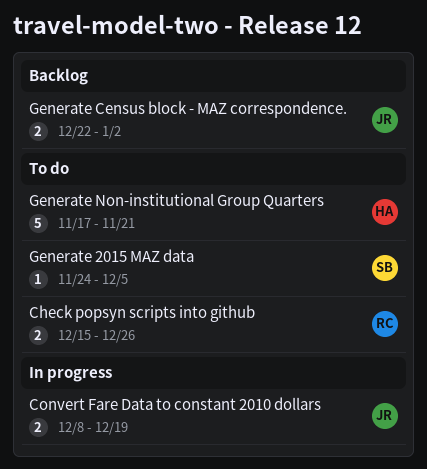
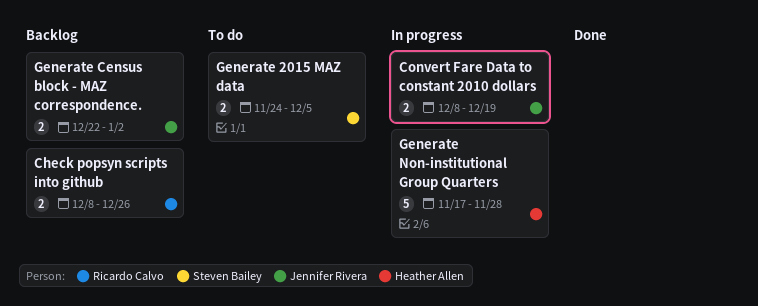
Check popsyn scripts into github, status: To do -> Backlog
Check popsyn scripts into github, start: Dec 15 -> Dec 8
Generate 2015 MAZ data, estimate: 1 -> 2
Generate Non-institutional Group Quarters, status: To do -> In progress
Generate Non-institutional Group Quarters, due: Nov 21 -> Nov 28

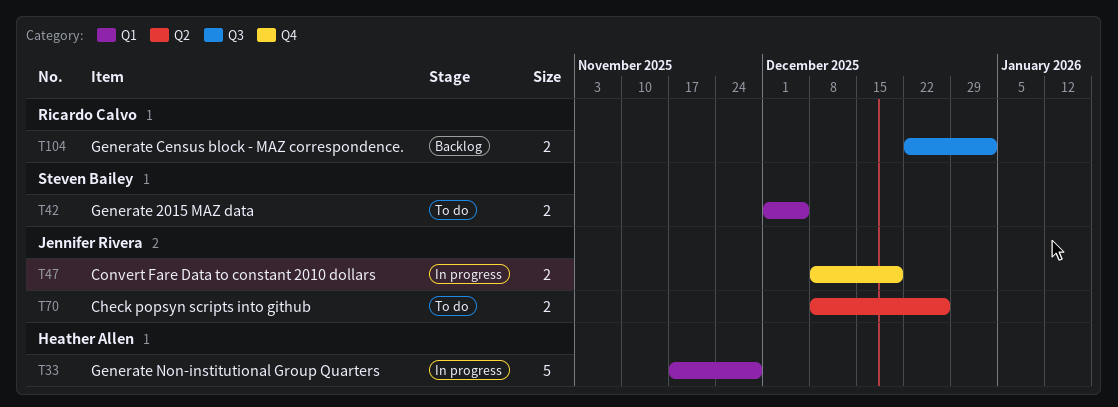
Check popsyn scripts into github, status: Backlog -> To do
Check popsyn scripts into github, owner: Ricardo Calvo -> Jennifer Rivera
Generate 2015 MAZ data, start: Nov 24 -> Dec 1
Generate Census block - MAZ correspondence., owner: Jennifer Rivera -> Ricardo Calvo

